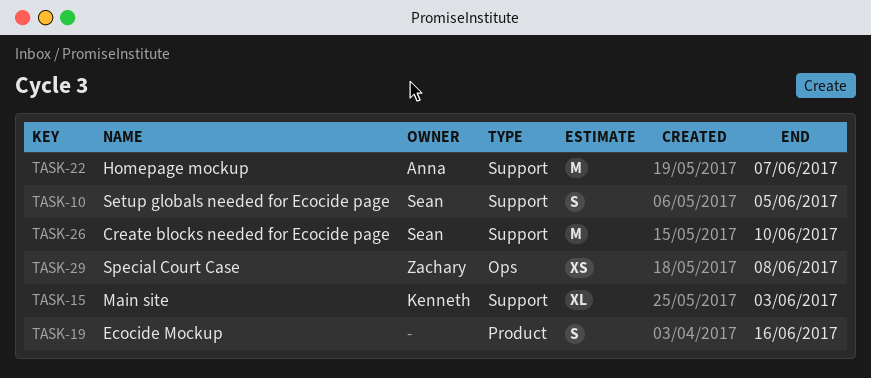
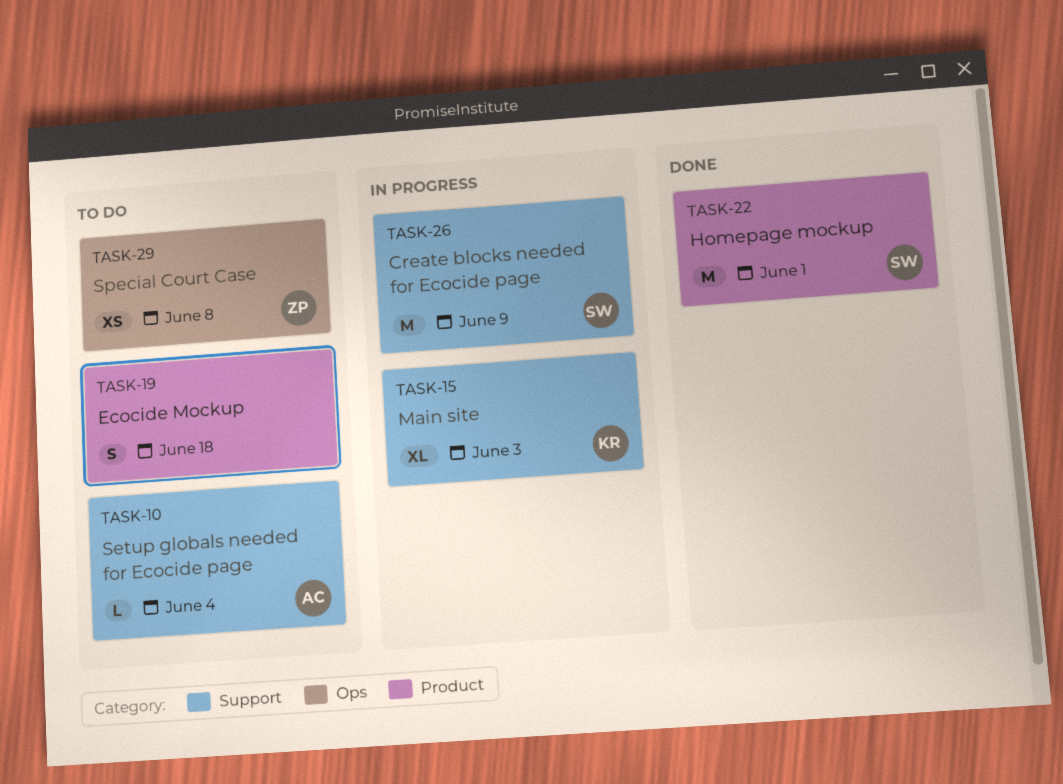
TASK-10, owner: Sean -> Anna
TASK-10, estimate: S -> L
TASK-10, due: Jun 5 -> Jun 4
TASK-19, due: Jun 16 -> Jun 18
TASK-22, owner: Anna -> Sean
TASK-22, label: Support -> Product
TASK-22, due: Jun 7 -> Jun 1
TASK-26, due: Jun 10 -> Jun 9

